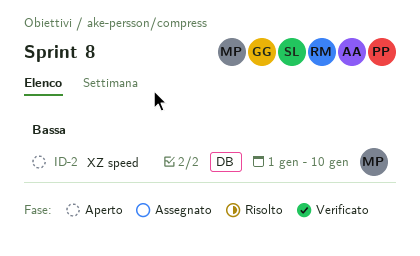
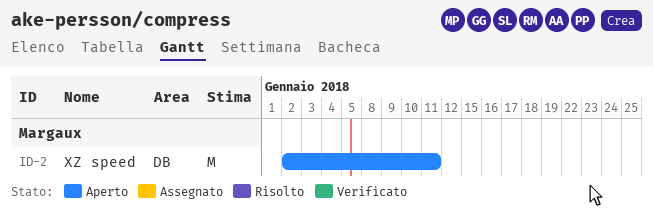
ID-2, start: Jan 1 -> Jan 2
ID-2, due: Jan 10 -> Jan 11

